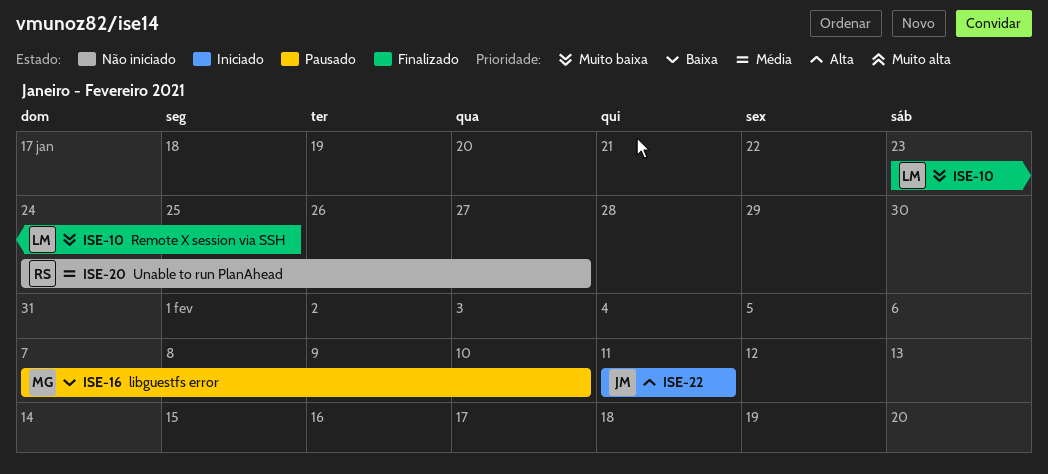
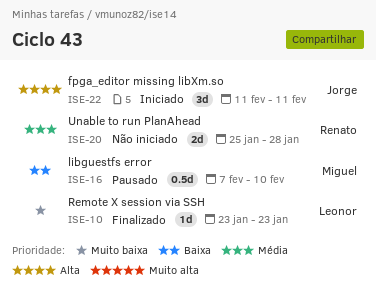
ISE-10, due: Jan 25 -> Jan 23
ISE-20, start: Jan 24 -> Jan 25
ISE-20, due: Jan 27 -> Jan 28

